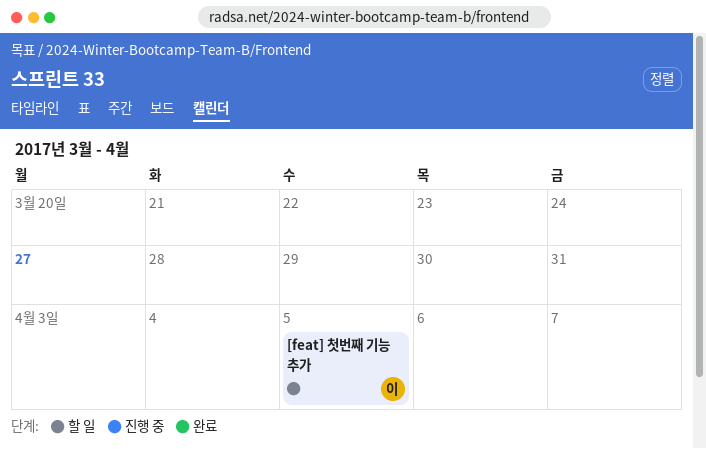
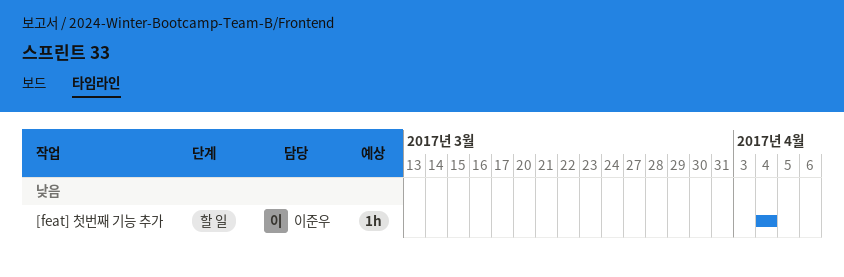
[feat] 첫번째 기능 추가, due: Apr 5 -> Apr 4

